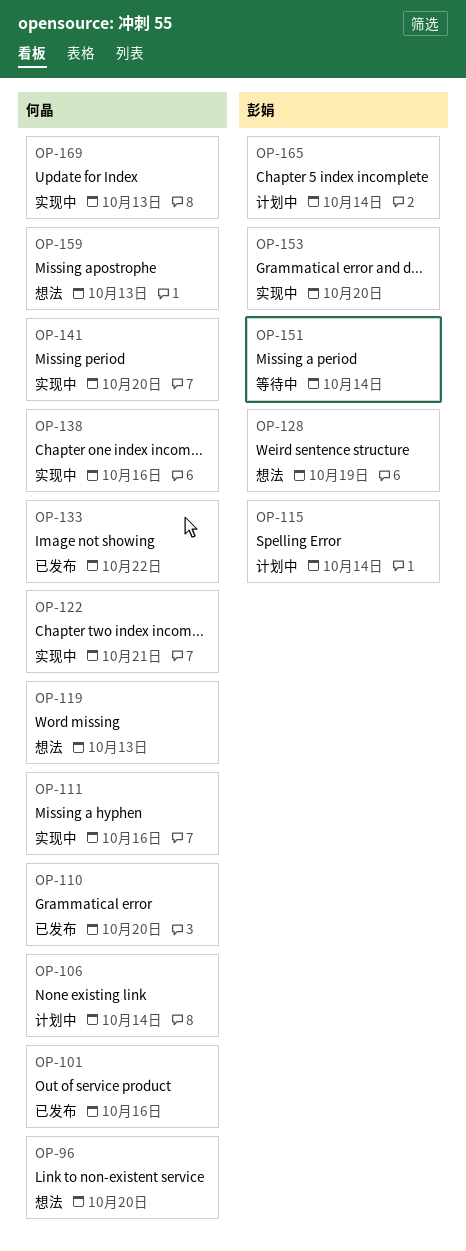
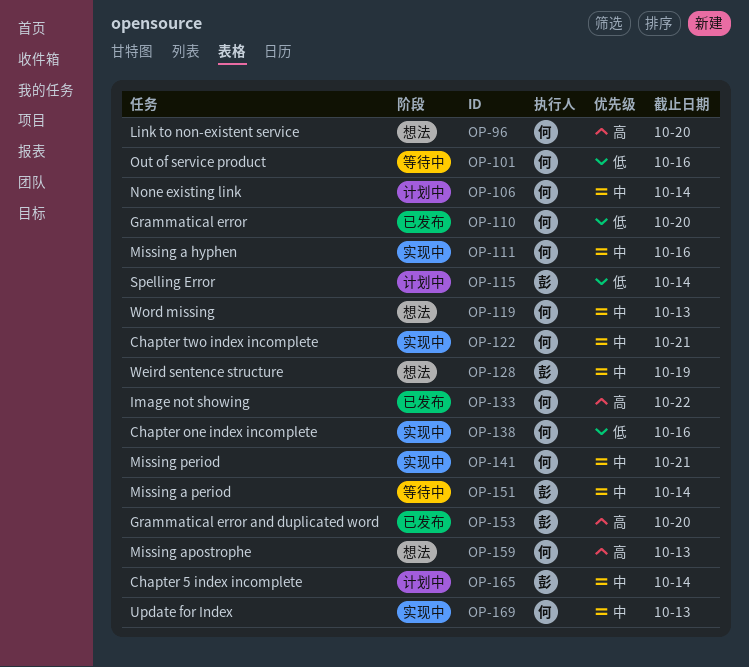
OP-101, status: 已发布 -> 等待中
OP-141, due: Oct 20 -> Oct 21
OP-153, status: 实现中 -> 已发布

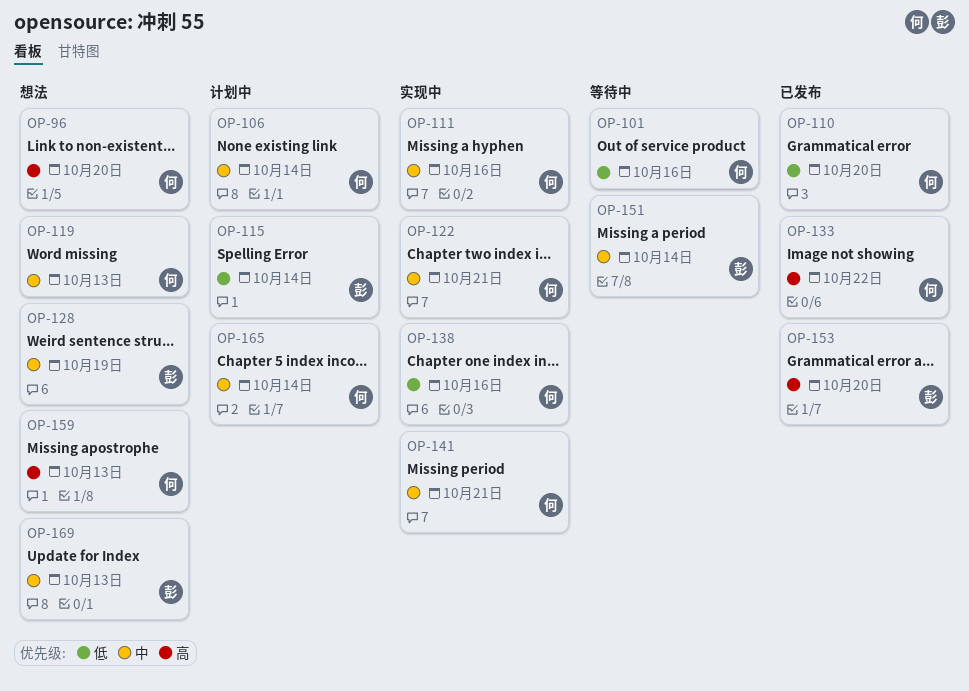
OP-165, owner: 彭 -> 何
OP-169, status: 实现中 -> 想法
OP-169, owner: 何 -> 彭

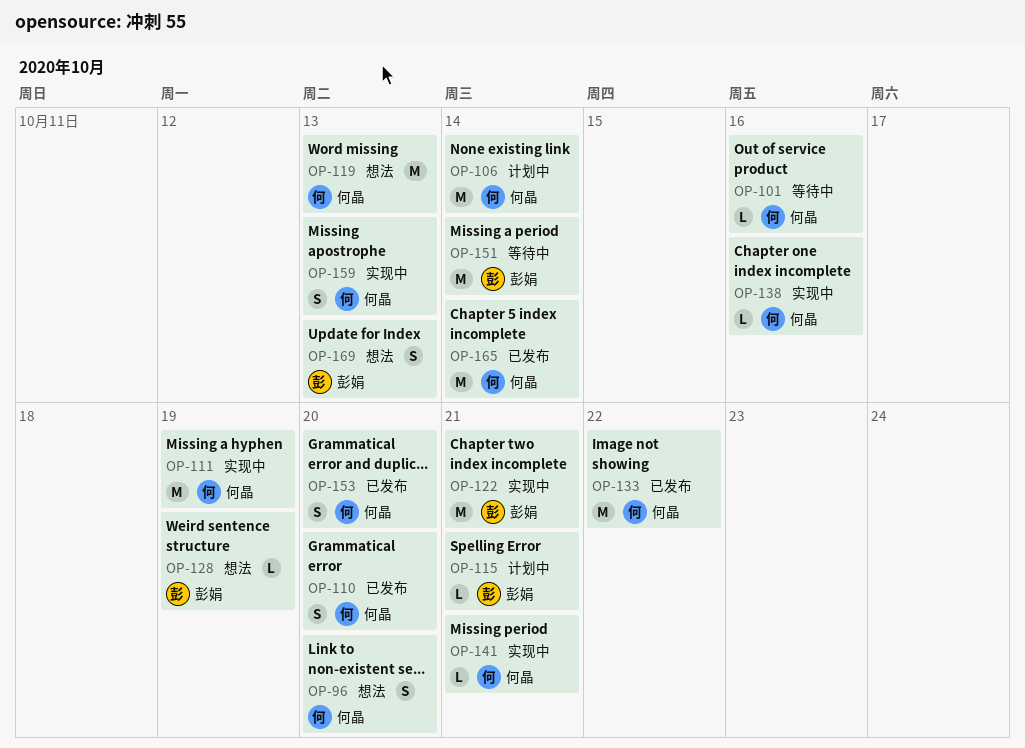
OP-111, due: Oct 16 -> Oct 19
OP-115, due: Oct 14 -> Oct 21
OP-122, owner: 何晶 -> 彭娟
OP-153, owner: 彭娟 -> 何晶
OP-159, status: 想法 -> 实现中
OP-165, status: 计划中 -> 已发布

